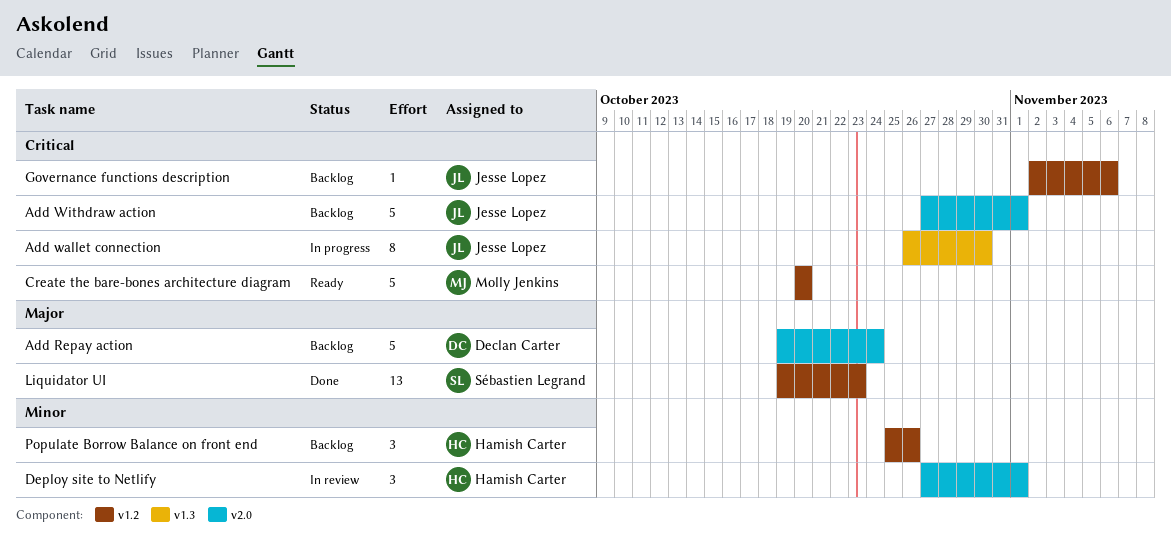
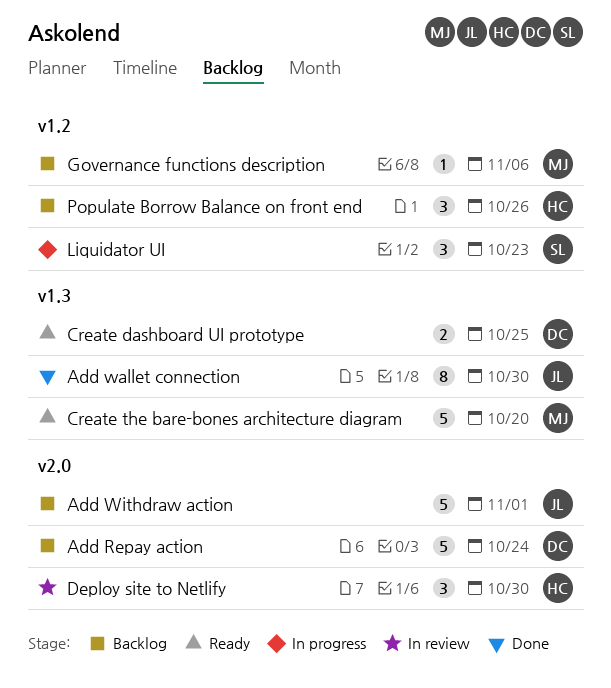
Add wallet connection, status: In progress -> Done
Create dashboard UI prototype: none -> present
Create the bare-bones architecture diagram, label: v1.2 -> v1.3
Deploy site to Netlify, due: Nov 1 -> Oct 30
Governance functions description, owner: Jesse Lopez -> Molly Jenkins
Liquidator UI, status: Done -> In progress
Liquidator UI, estimate: 13 -> 3

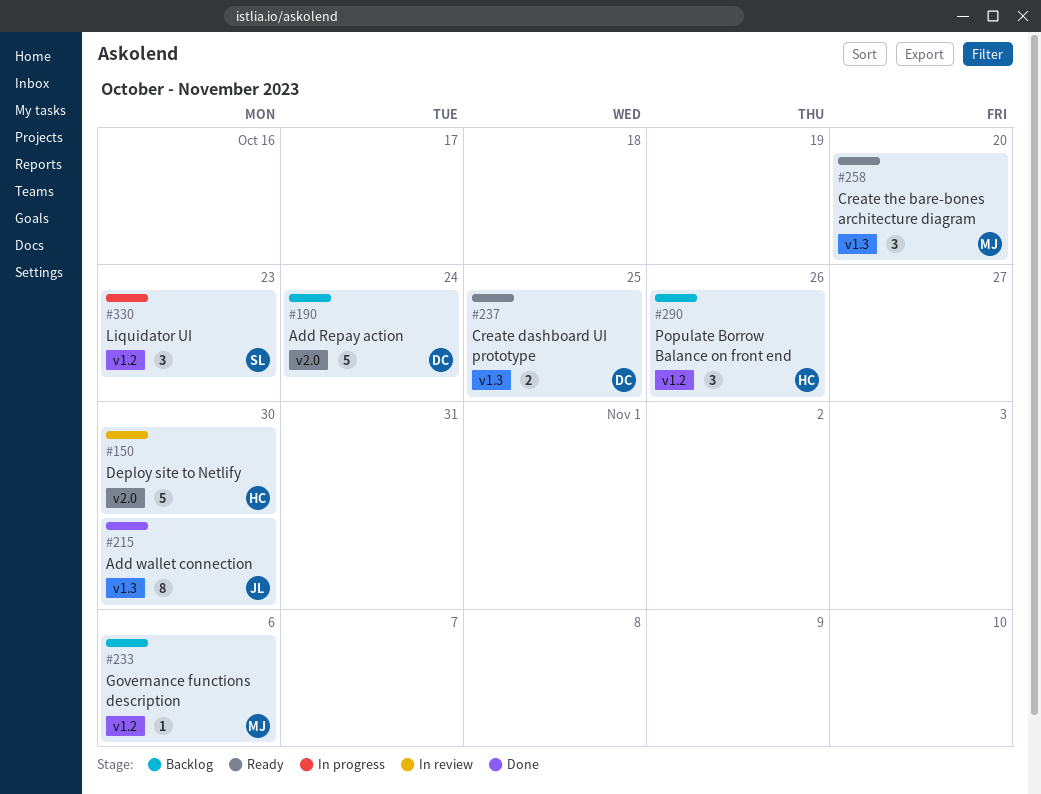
Add Withdraw action: present -> none
Create the bare-bones architecture diagram, estimate: 5 -> 3
Deploy site to Netlify, estimate: 3 -> 5

